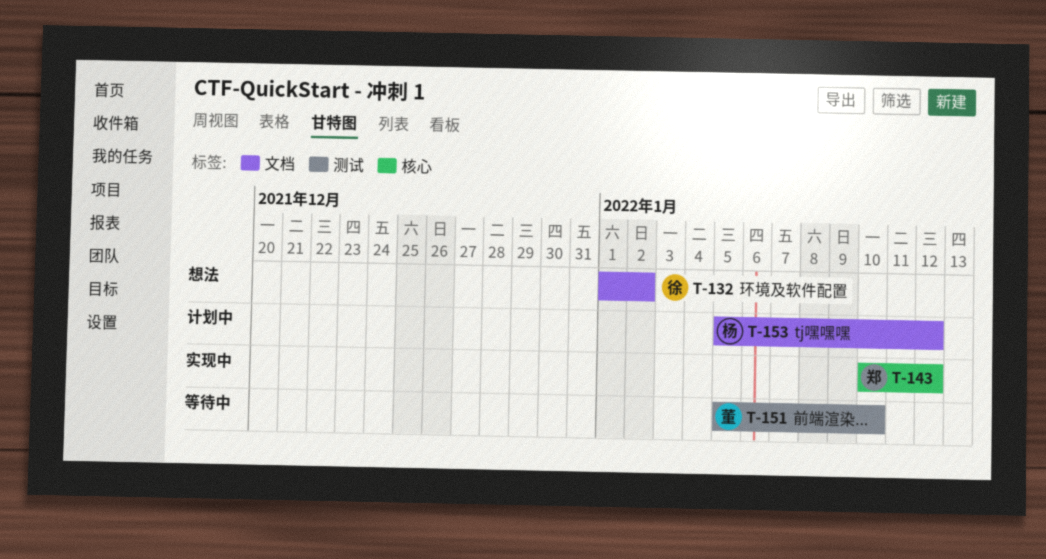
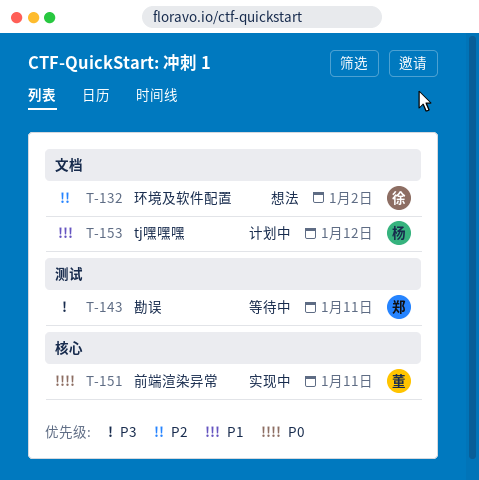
T-143, status: 实现中 -> 等待中
T-143, label: 核心 -> 测试
T-143, due: Jan 12 -> Jan 11
T-151, status: 等待中 -> 实现中
T-151, label: 测试 -> 核心
T-151, due: Jan 10 -> Jan 11

